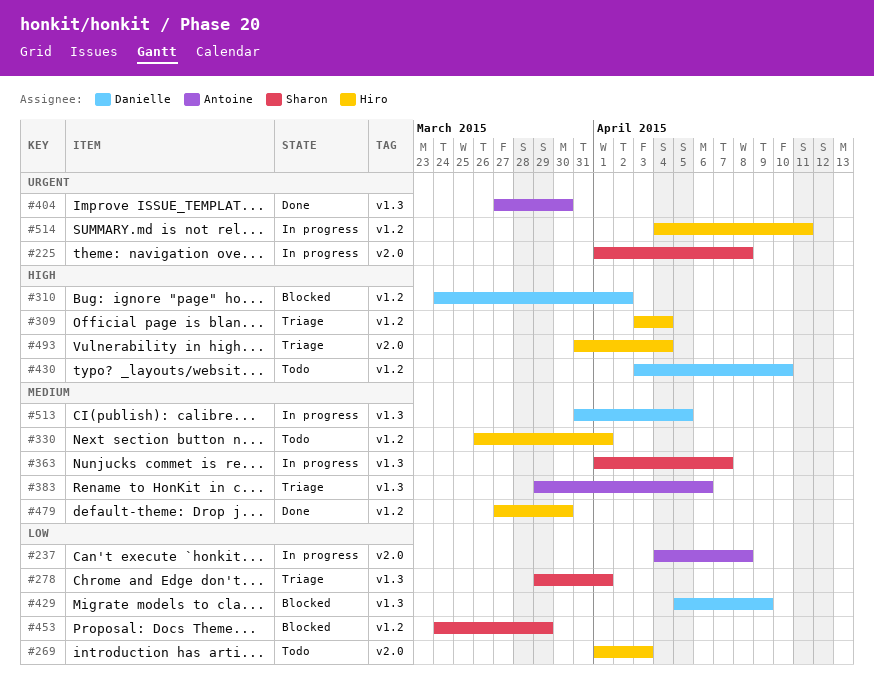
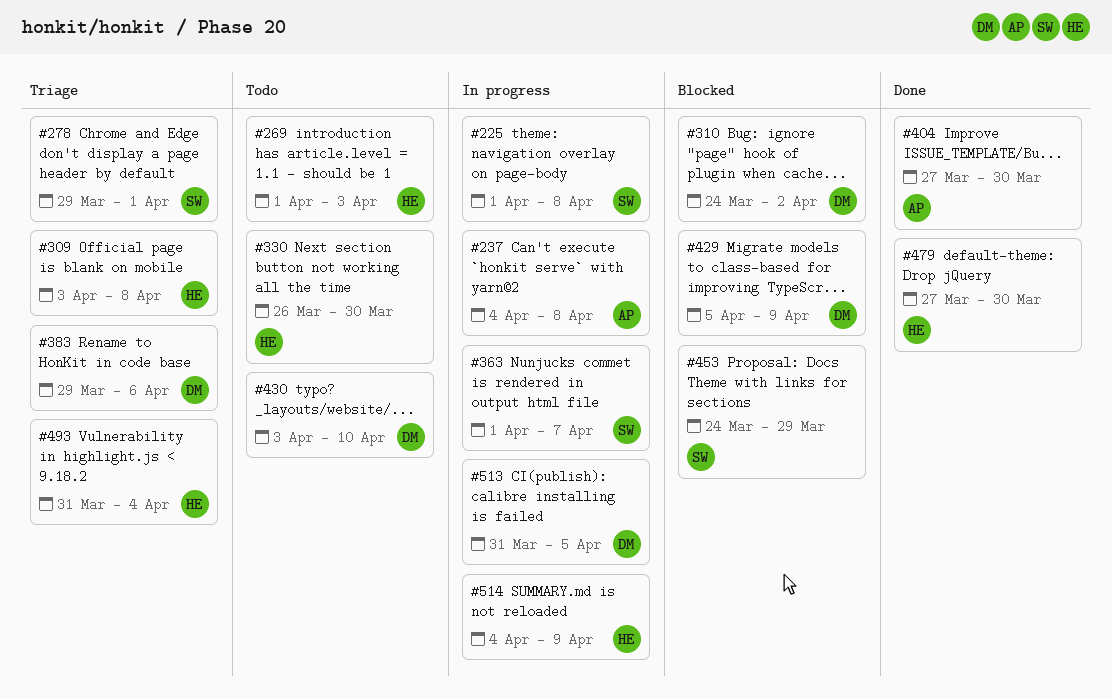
#309, due: Apr 4 -> Apr 8
#330, due: Apr 1 -> Mar 30
#383, owner: Antoine -> Danielle
#514, due: Apr 11 -> Apr 9

